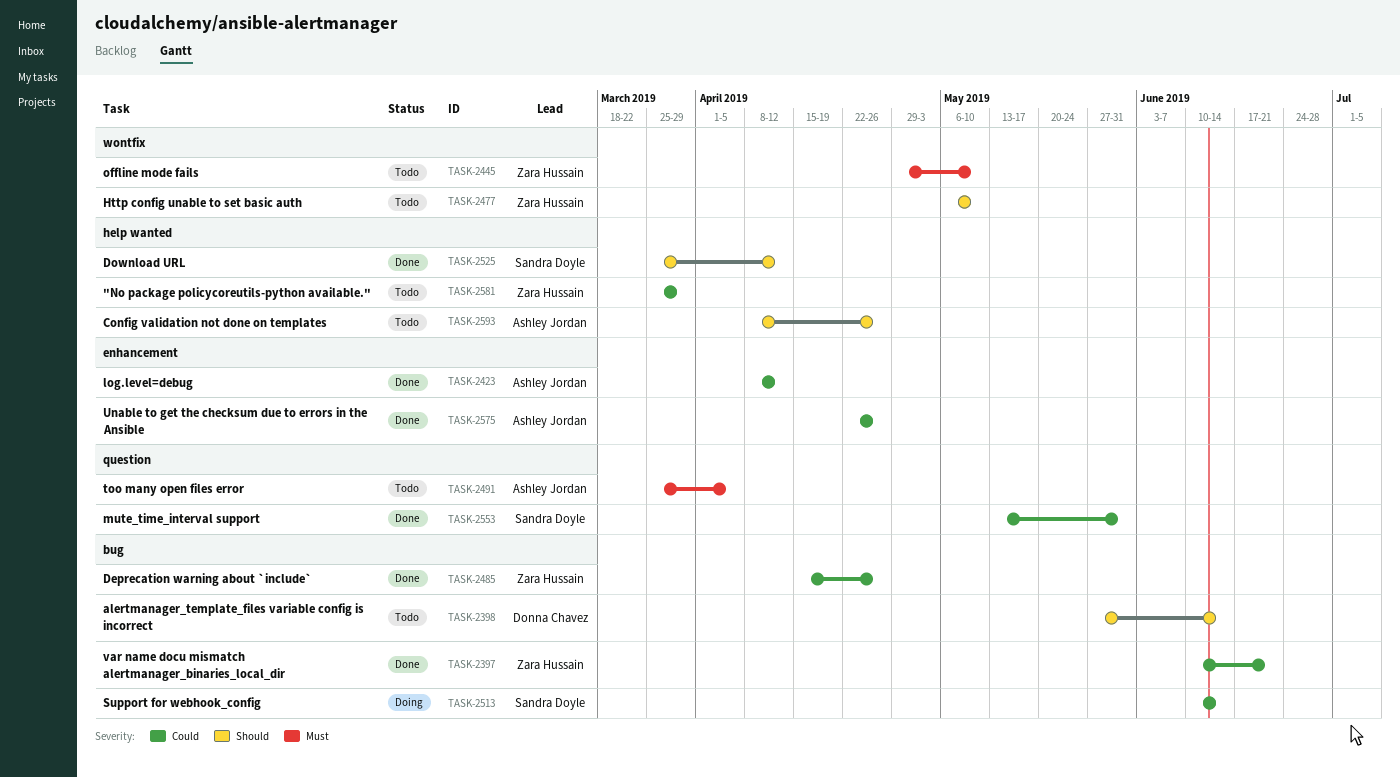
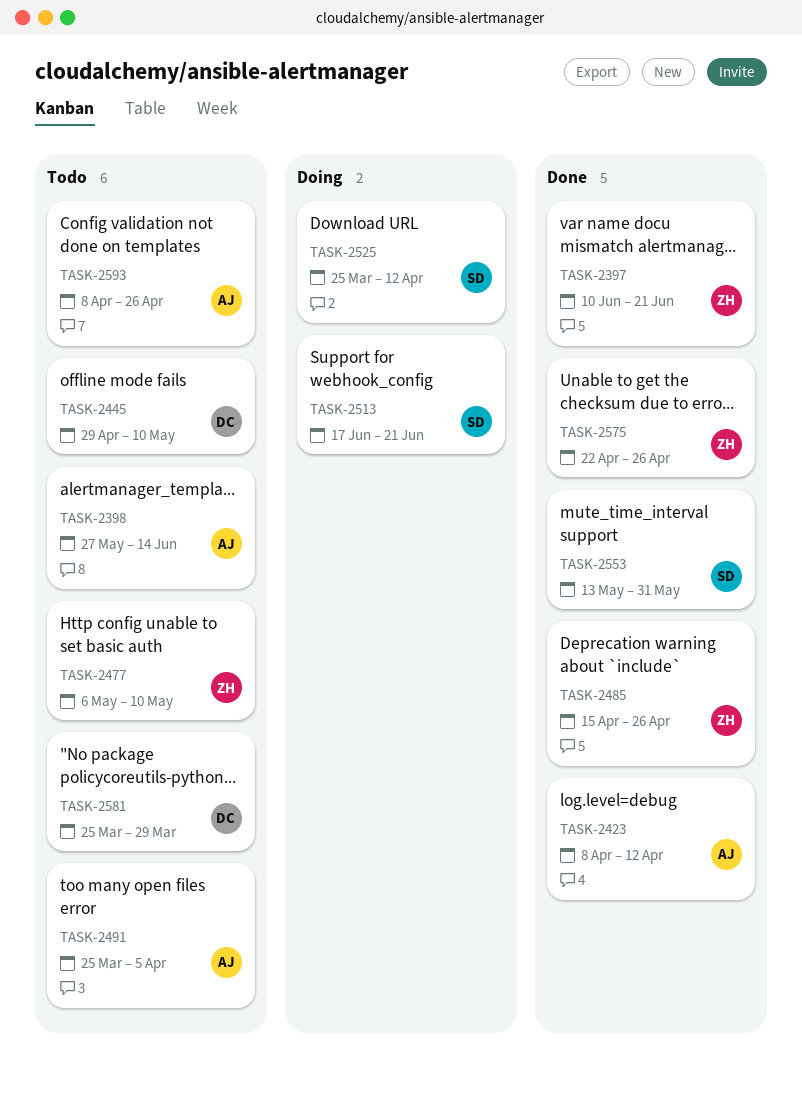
TASK-2398, owner: Donna Chavez -> Ashley Jordan
TASK-2445, owner: Zara Hussain -> Donna Chavez
TASK-2513, start: Jun 10 -> Jun 17
TASK-2513, due: Jun 14 -> Jun 21
TASK-2525, status: Done -> Doing
TASK-2575, owner: Ashley Jordan -> Zara Hussain
TASK-2581, owner: Zara Hussain -> Donna Chavez

